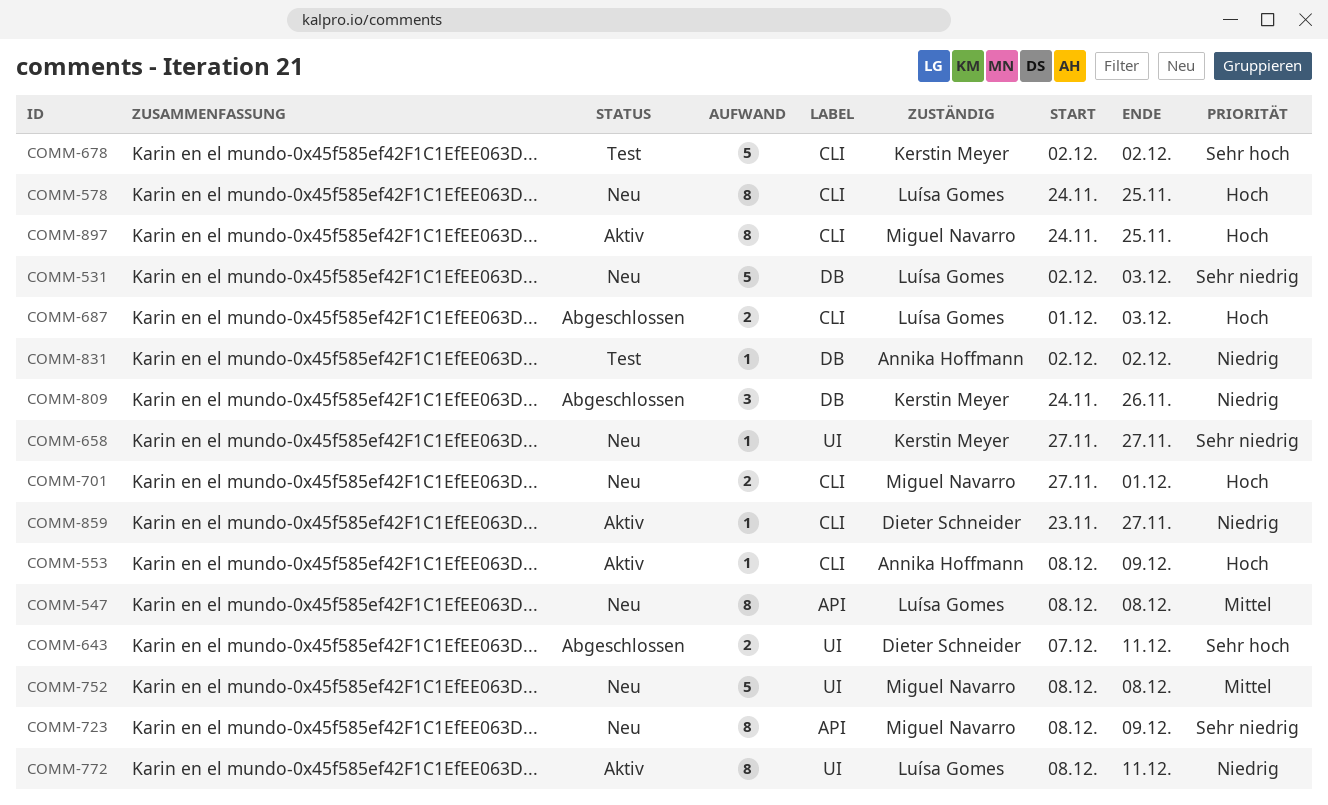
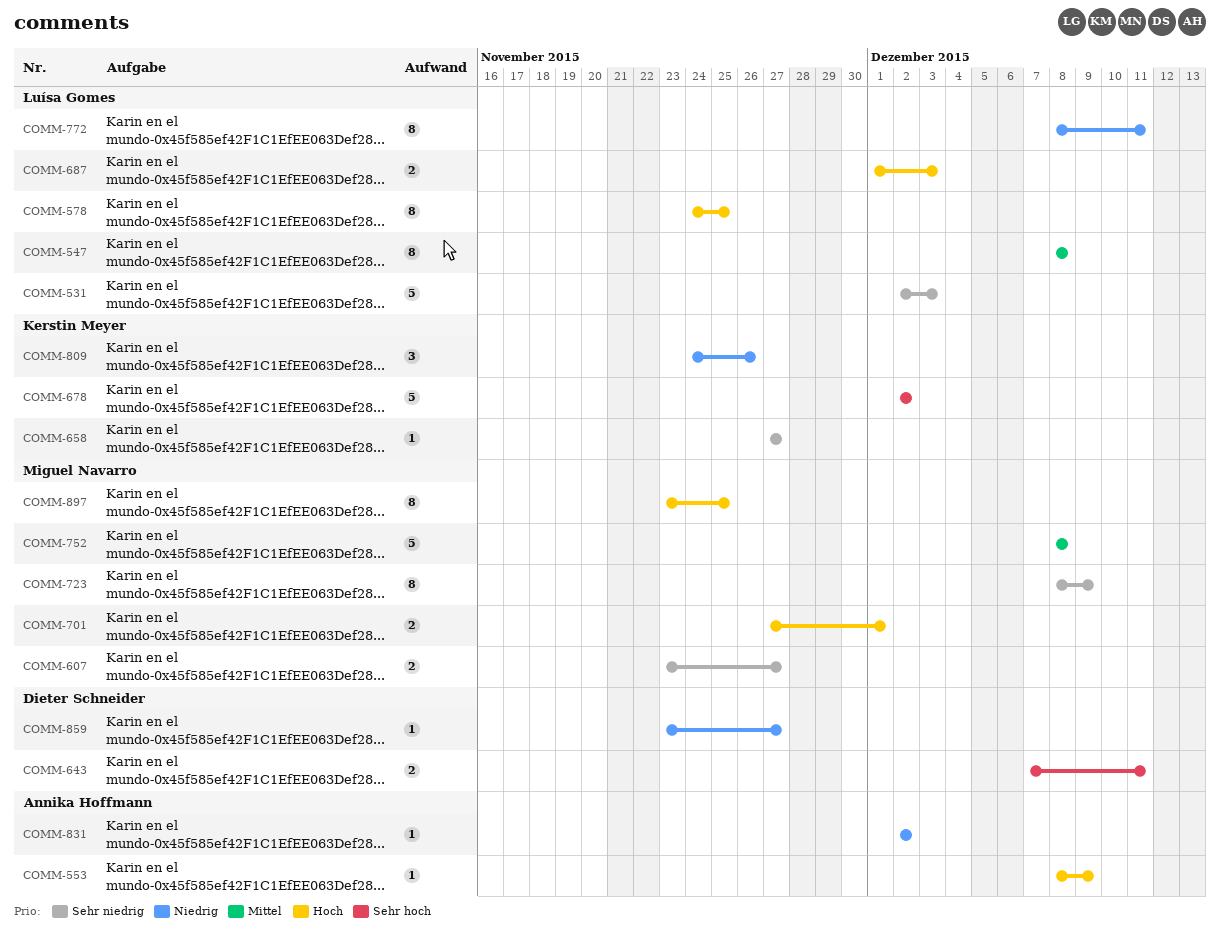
COMM-607: none -> present
COMM-897, start: Nov 24 -> Nov 23

